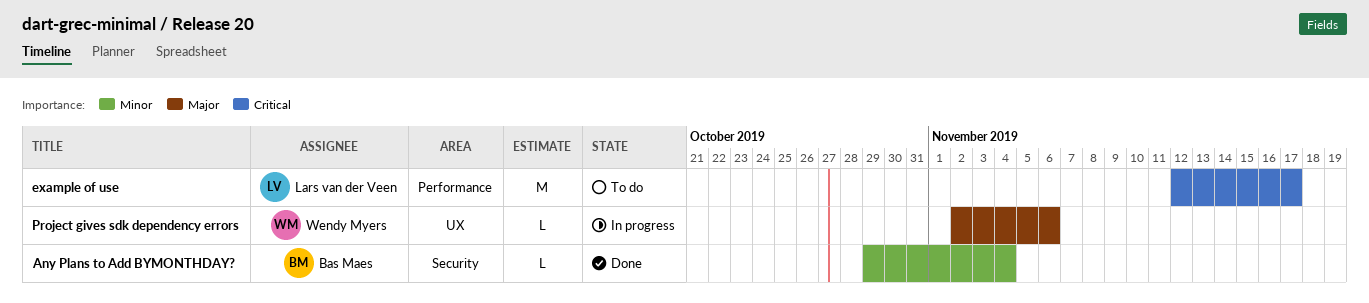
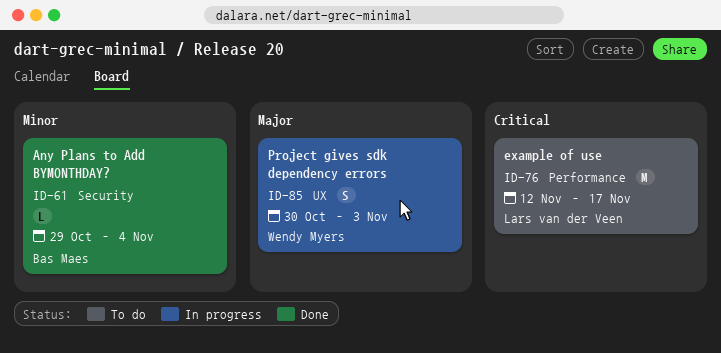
Project gives sdk dependency errors, estimate: L -> S
Project gives sdk dependency errors, start: Nov 2 -> Oct 30
Project gives sdk dependency errors, due: Nov 6 -> Nov 3

